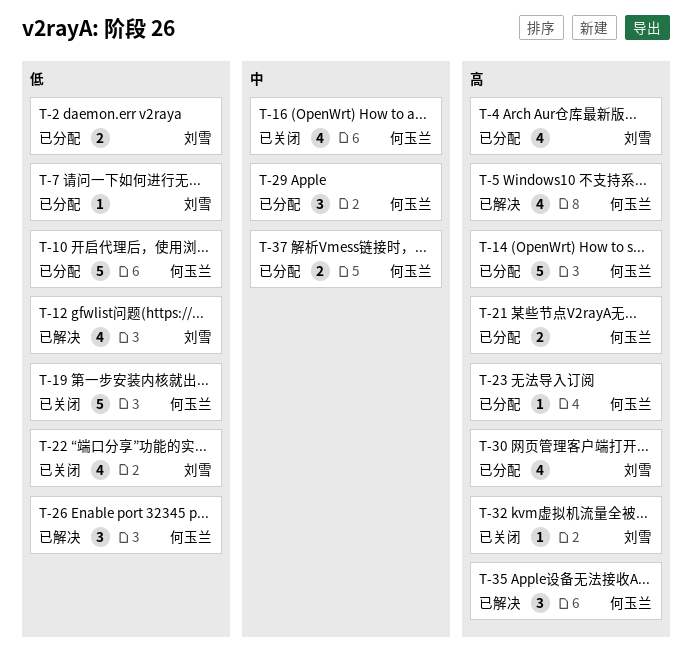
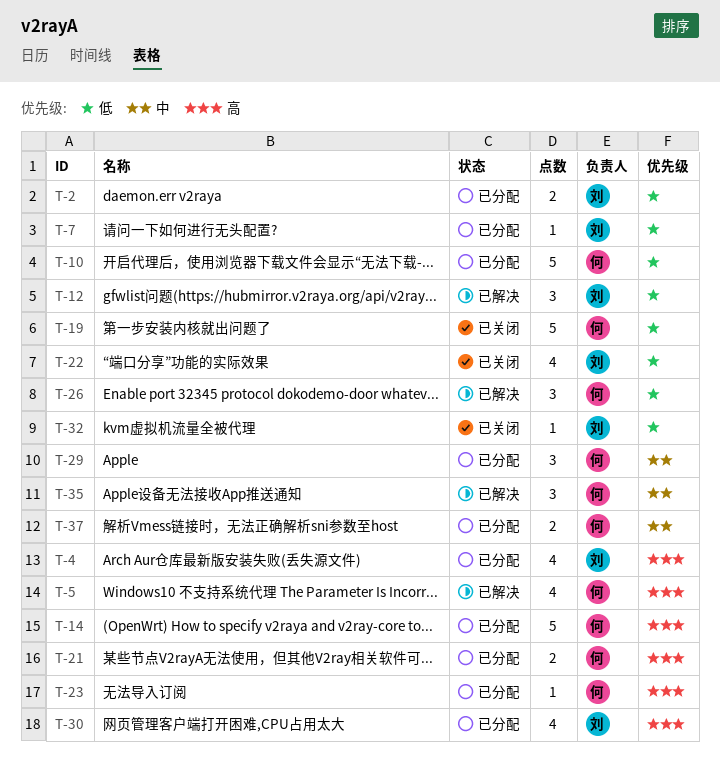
T-12, estimate: 4 -> 3
T-16: present -> none
T-32, priority: 高 -> 低
T-35, priority: 高 -> 中

